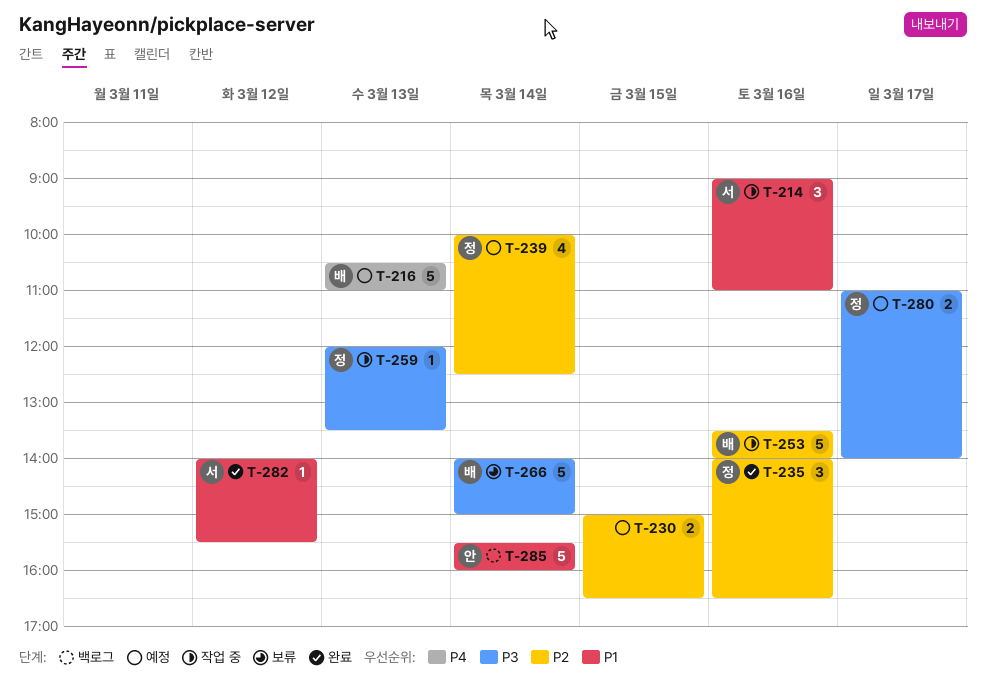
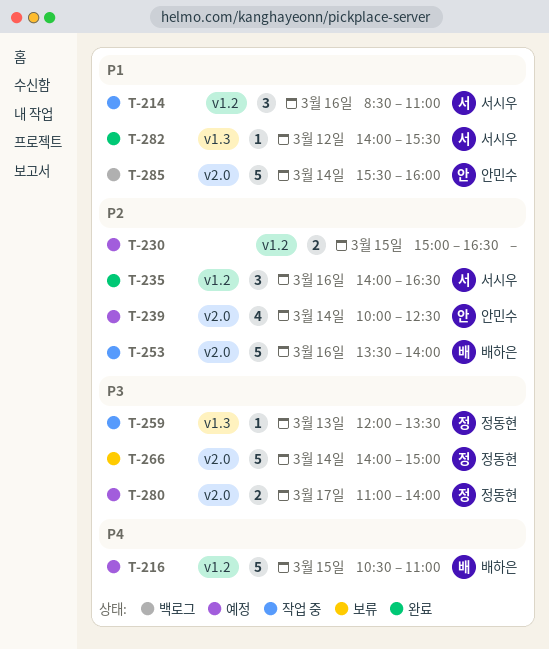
T-214, begins: 09:00 -> 08:30
T-216, day: Mar 13 -> Mar 15
T-235, owner: 정동현 -> 서시우
T-239, owner: 정동현 -> 안민수
T-266, owner: 배하은 -> 정동현

